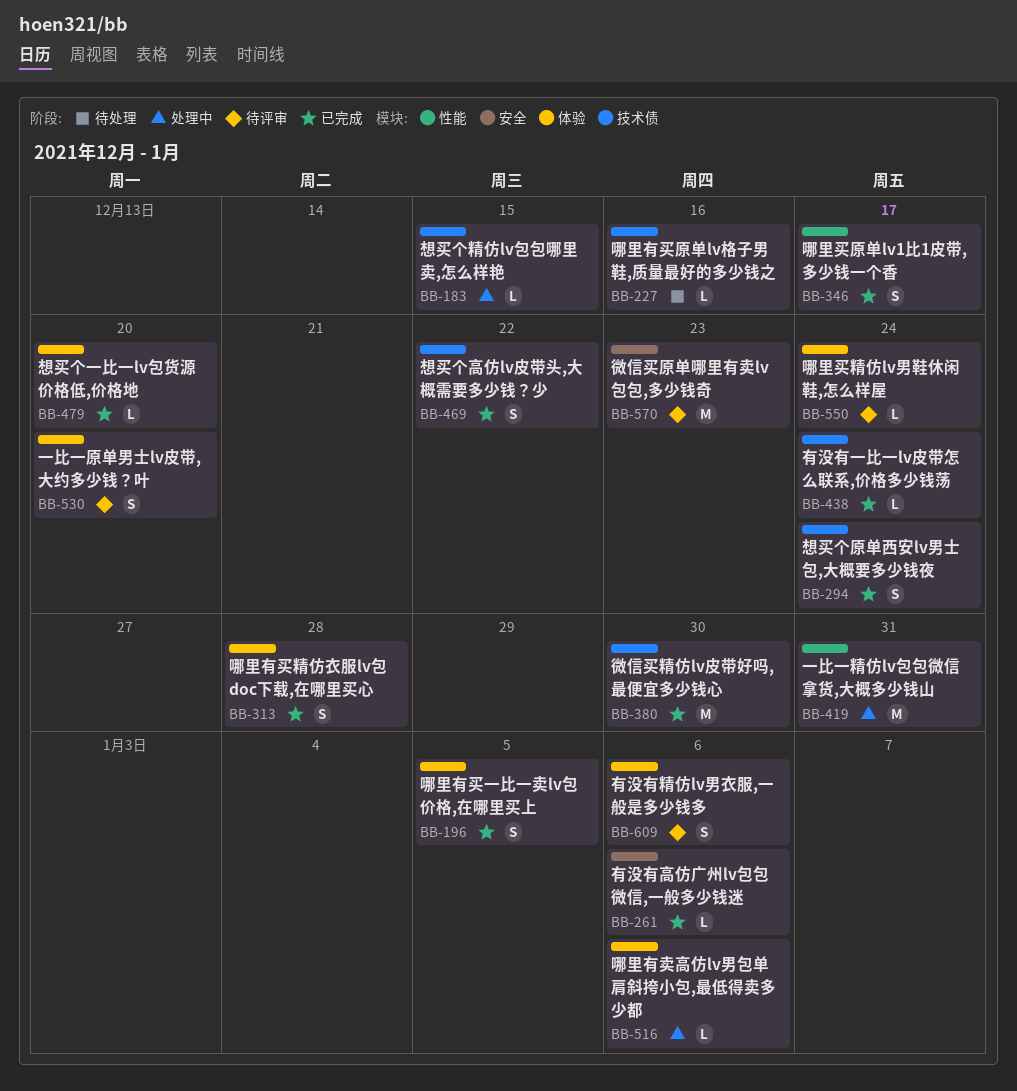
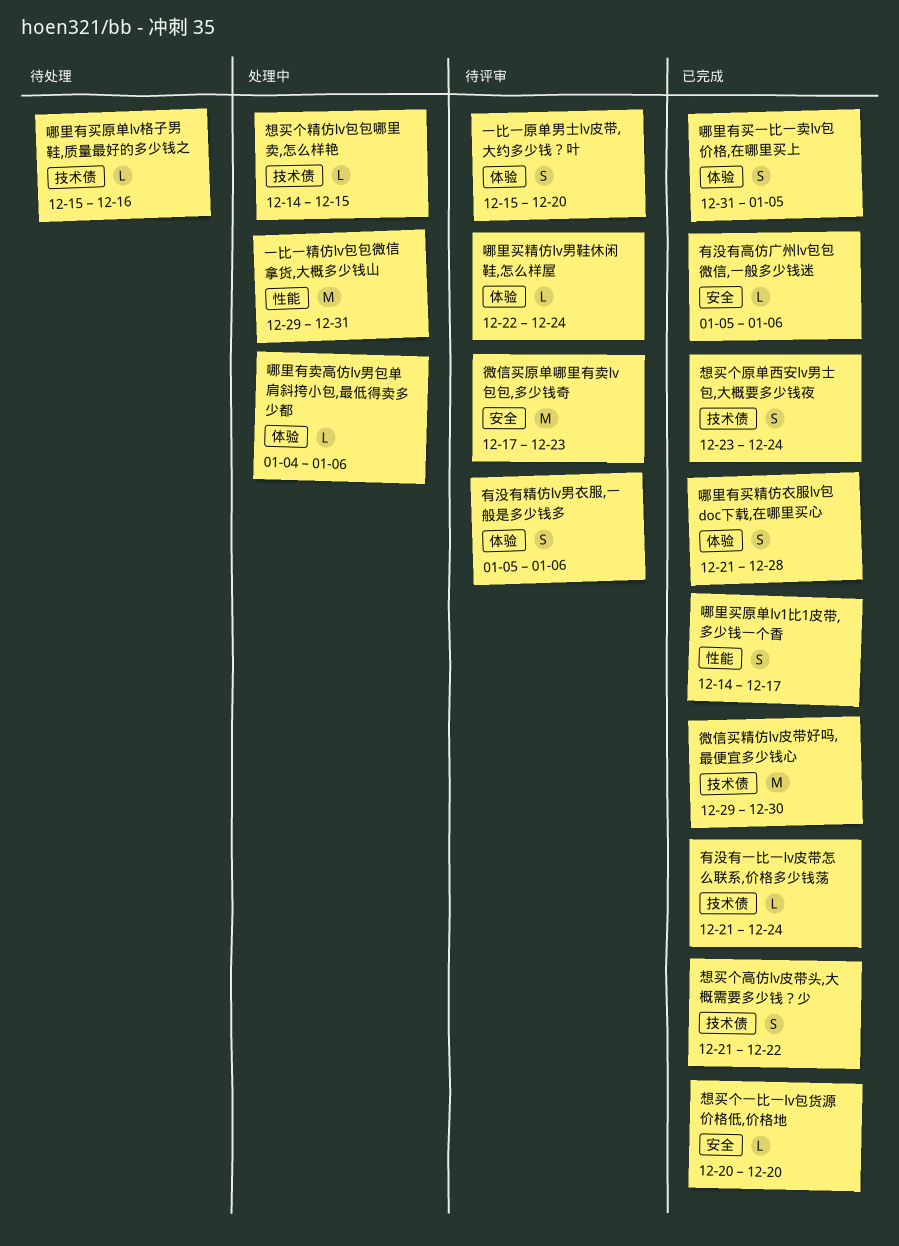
想买个一比一lv包货源价格低,价格地, label: 体验 -> 安全

